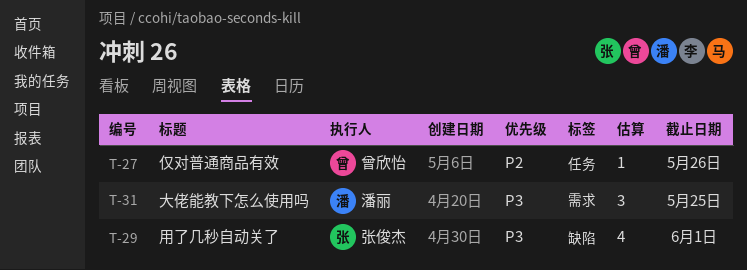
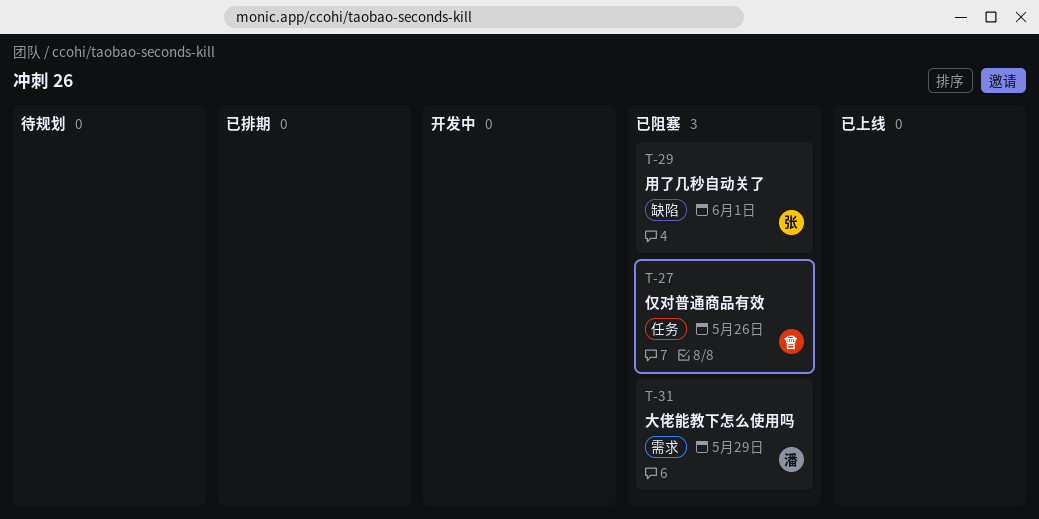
T-31, due: May 25 -> May 29

